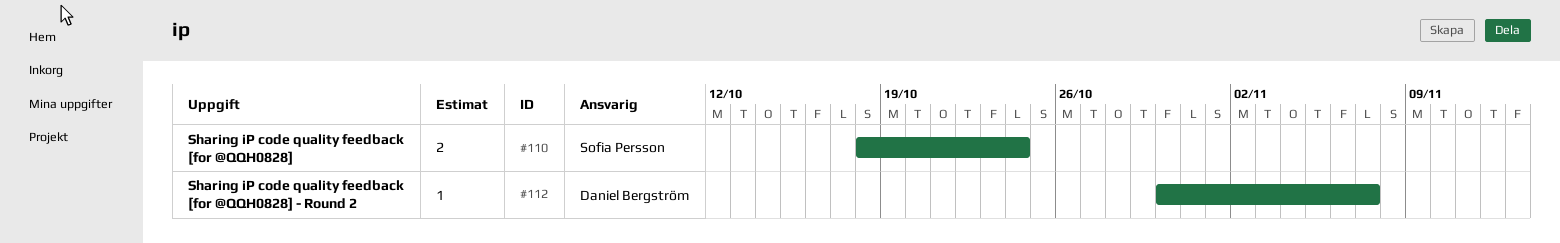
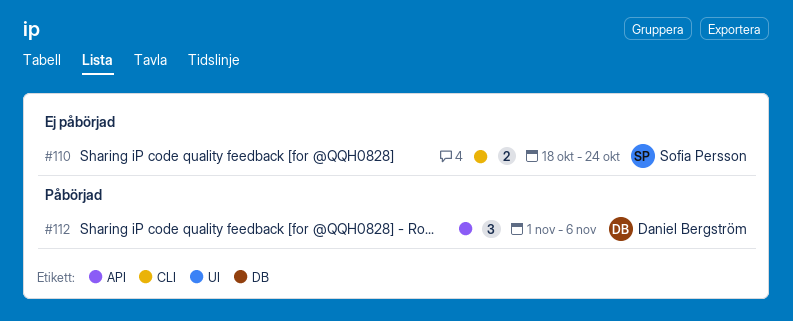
#112, estimate: 1 -> 3
#112, start: Oct 30 -> Nov 1
#112, due: Nov 7 -> Nov 6

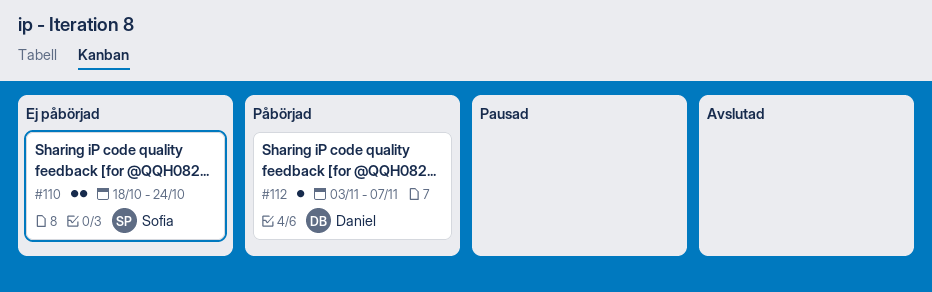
#112, estimate: 3 -> 1
#112, start: Nov 1 -> Nov 3
#112, due: Nov 6 -> Nov 7

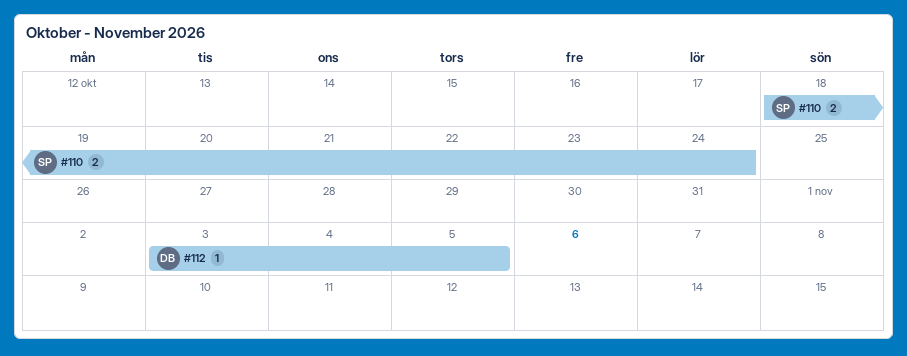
#112, due: Nov 7 -> Nov 5

